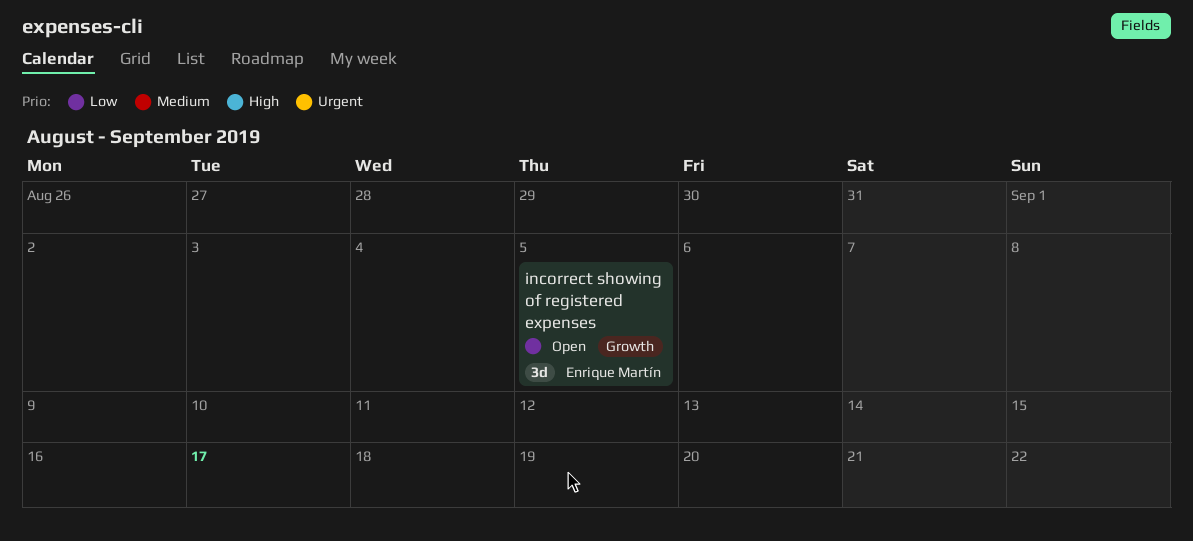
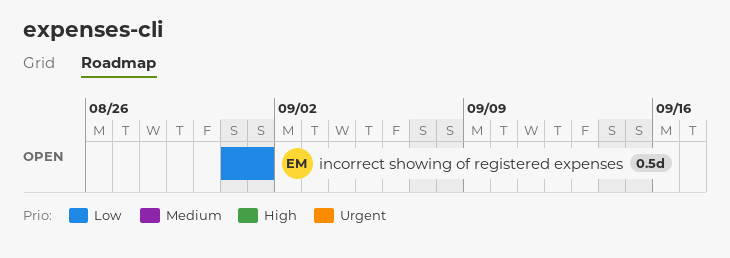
incorrect showing of registered expenses, estimate: 3d -> 0.5d
incorrect showing of registered expenses, due: Sep 5 -> Sep 1

